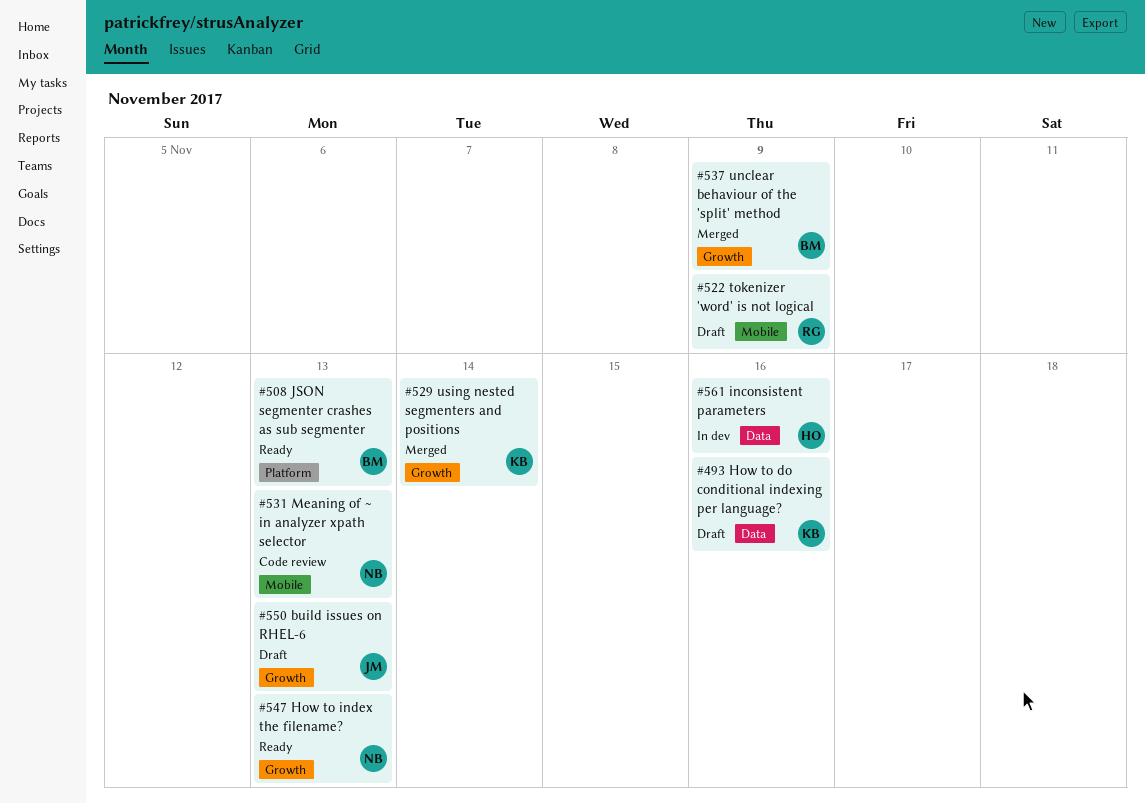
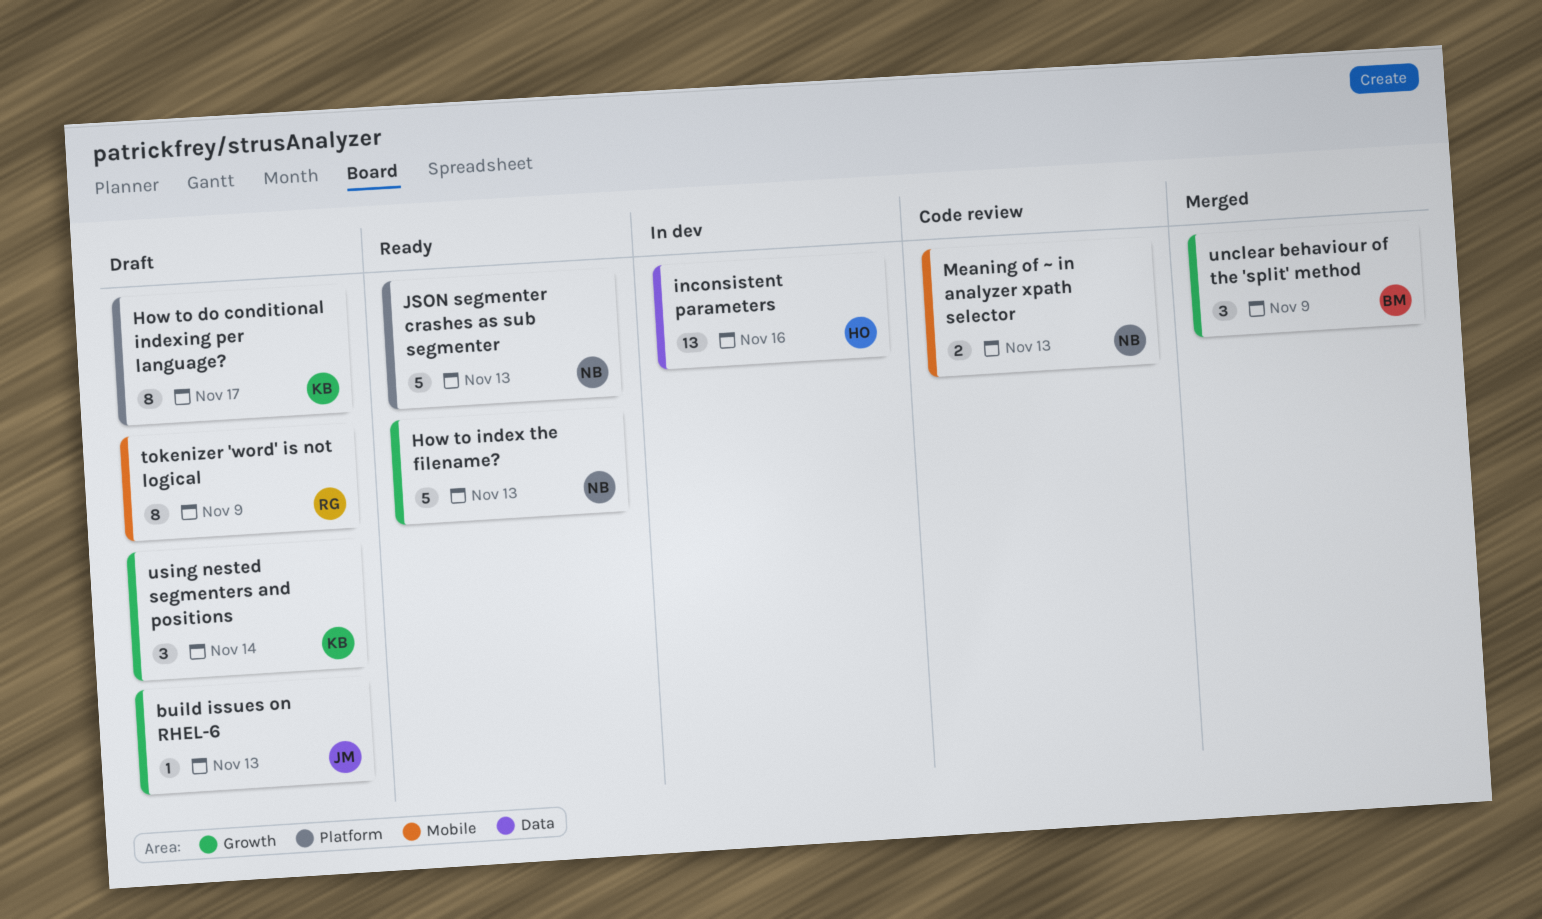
How to do conditional indexing per language?, label: Data -> Platform
How to do conditional indexing per language?, due: Nov 16 -> Nov 17
JSON segmenter crashes as sub segmenter, owner: BM -> NB
using nested segmenters and positions, status: Merged -> Draft

